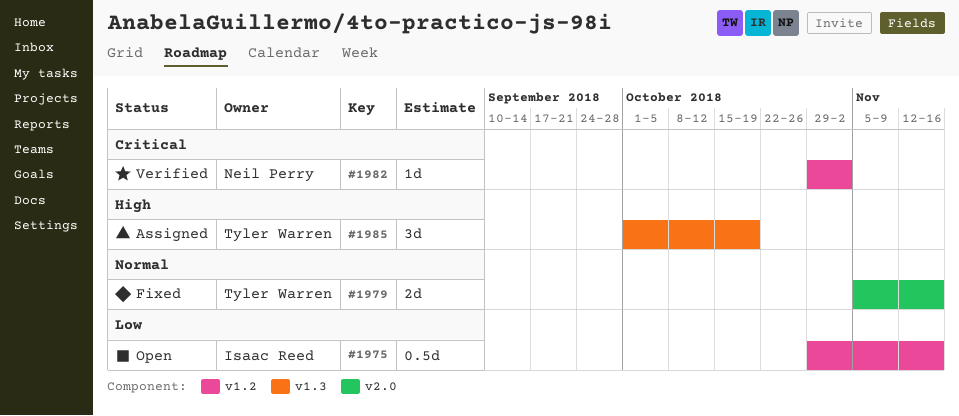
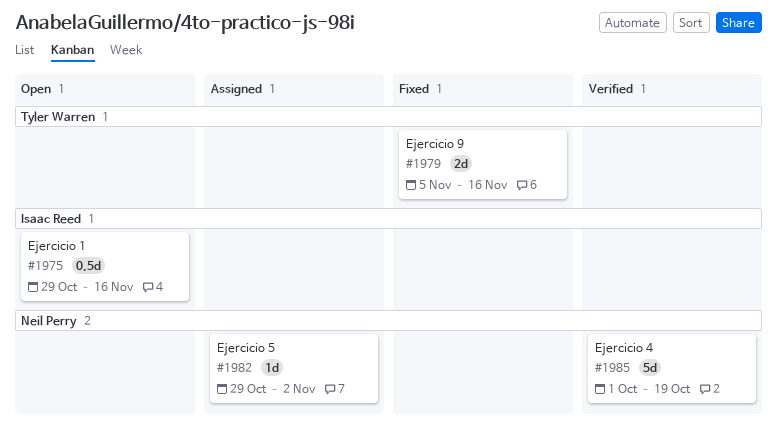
#1982, status: Verified -> Assigned
#1985, status: Assigned -> Verified
#1985, owner: Tyler Warren -> Neil Perry
#1985, estimate: 3d -> 5d

